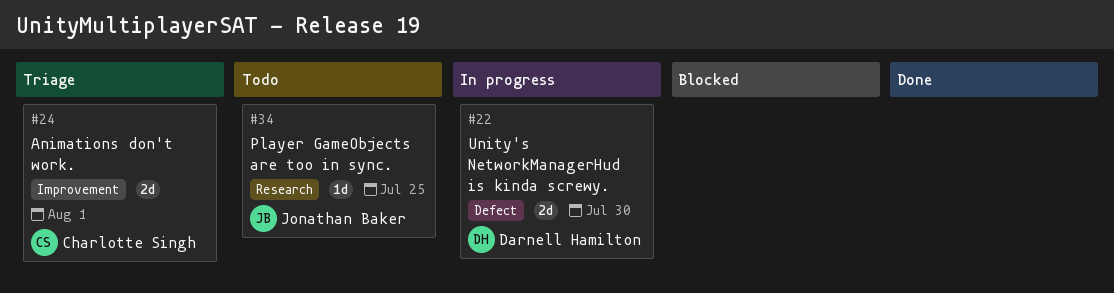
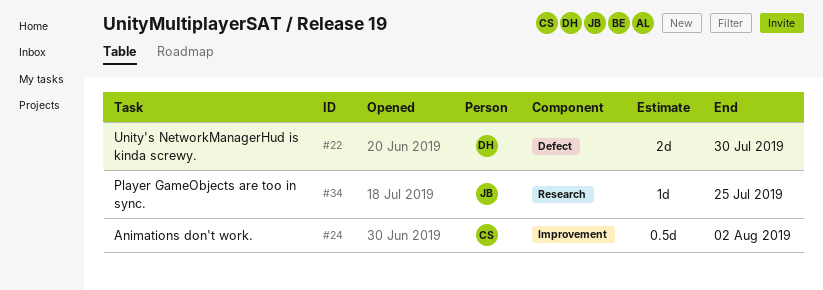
#24, estimate: 2d -> 0.5d
#24, due: Aug 1 -> Aug 2

